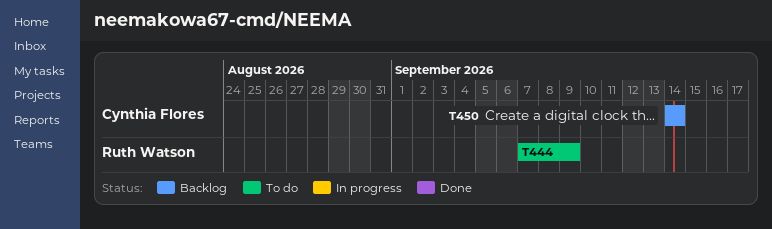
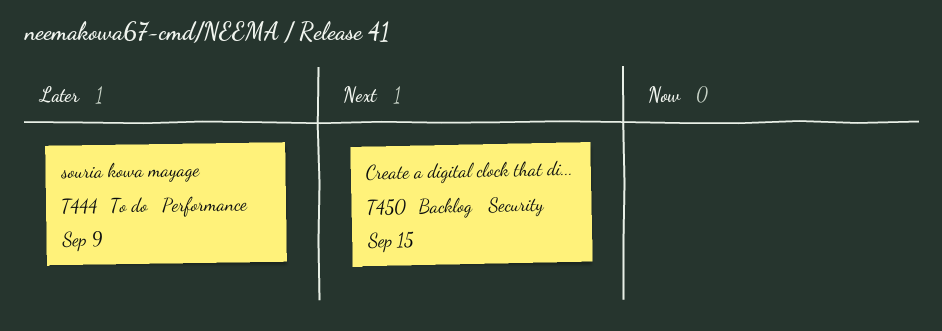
T450, due: Sep 14 -> Sep 15

